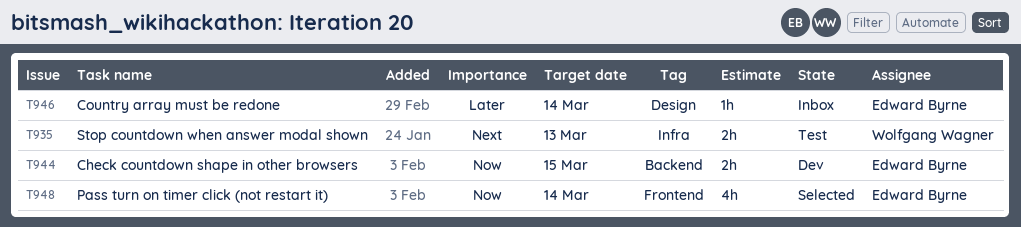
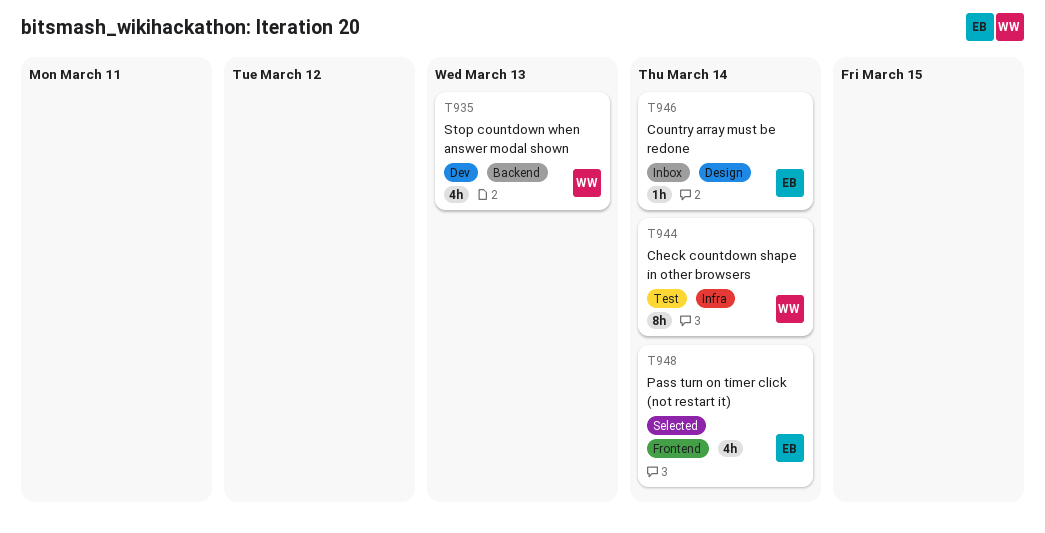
T935, status: Test -> Dev
T935, label: Infra -> Backend
T935, estimate: 2h -> 4h
T944, status: Dev -> Test
T944, owner: Edward Byrne -> Wolfgang Wagner
T944, label: Backend -> Infra
T944, estimate: 2h -> 8h
T944, due: Mar 15 -> Mar 14

